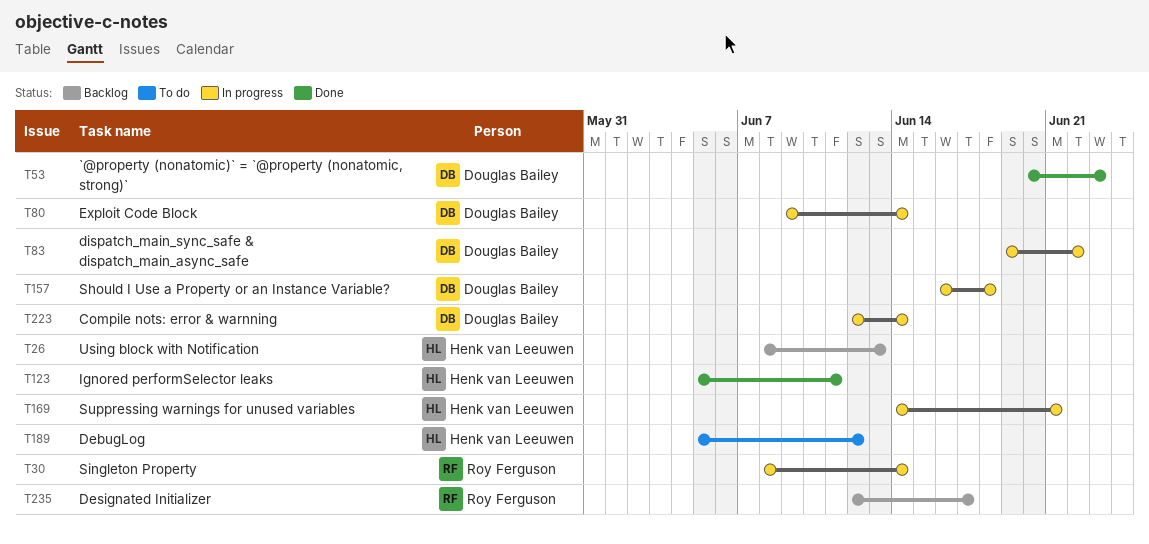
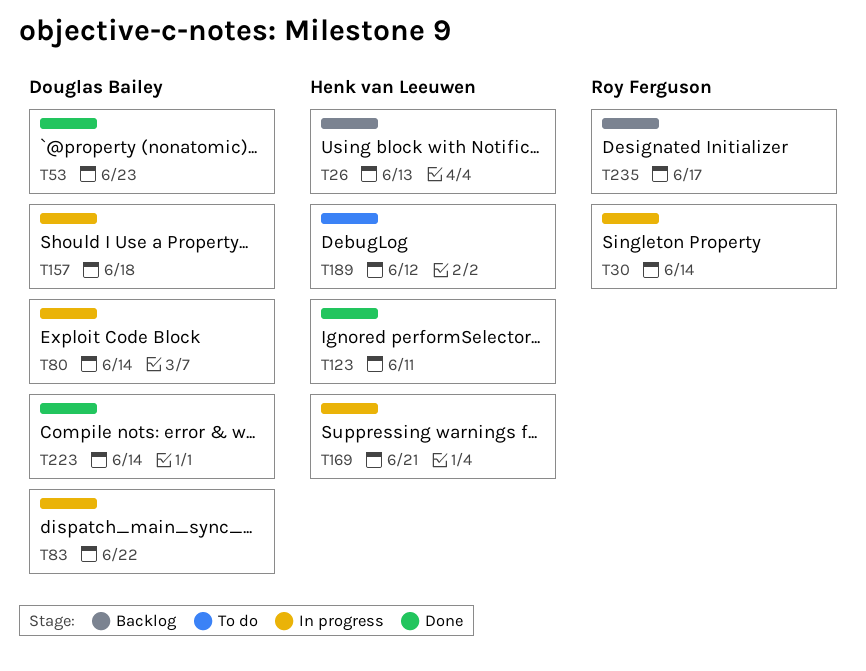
T223, status: In progress -> Done

